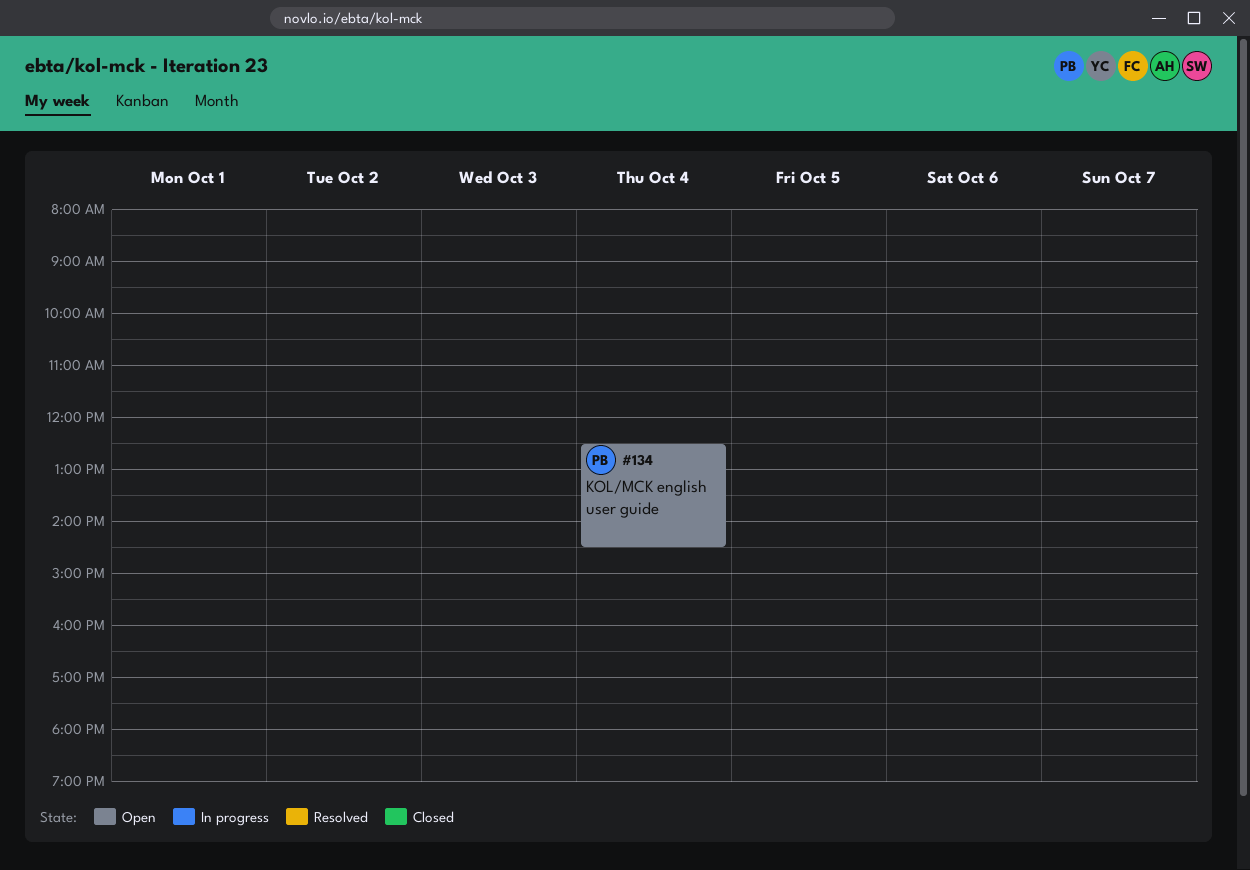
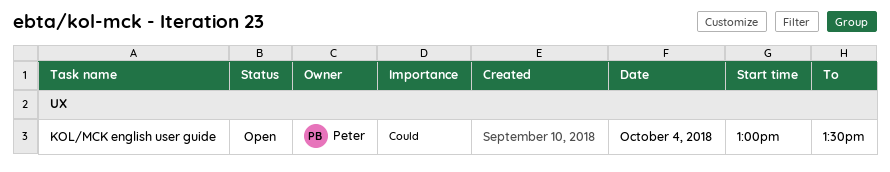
KOL/MCK english user guide, begins: 12:30 -> 13:00
KOL/MCK english user guide, ends: 14:30 -> 13:30

